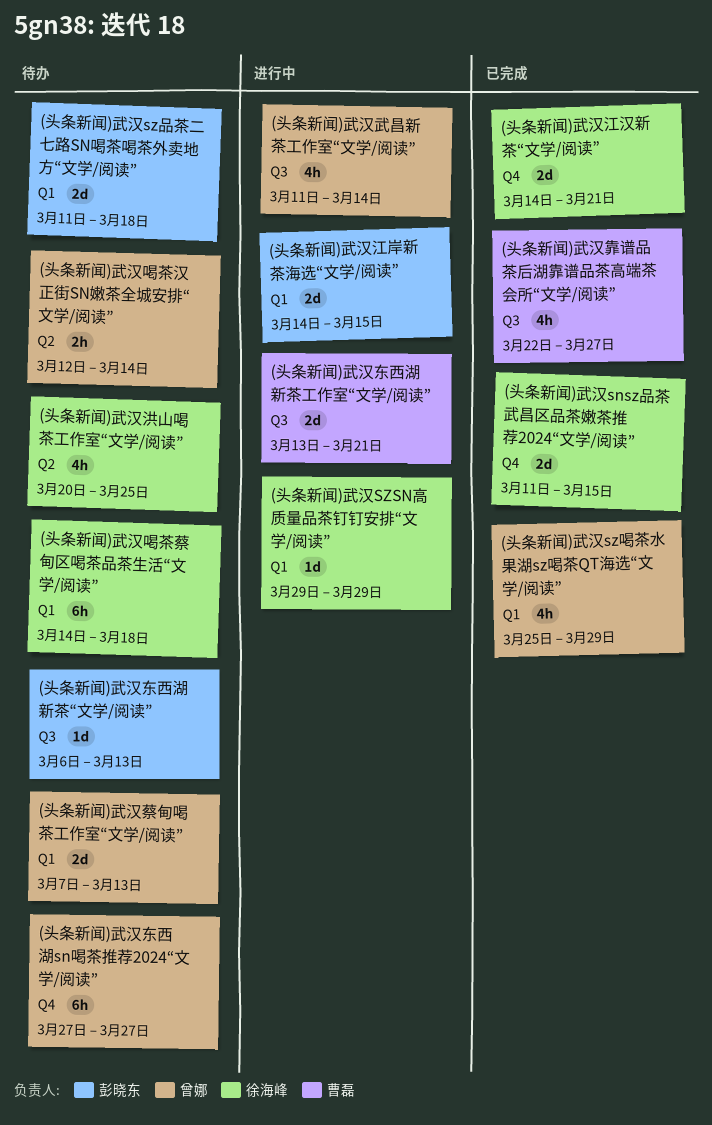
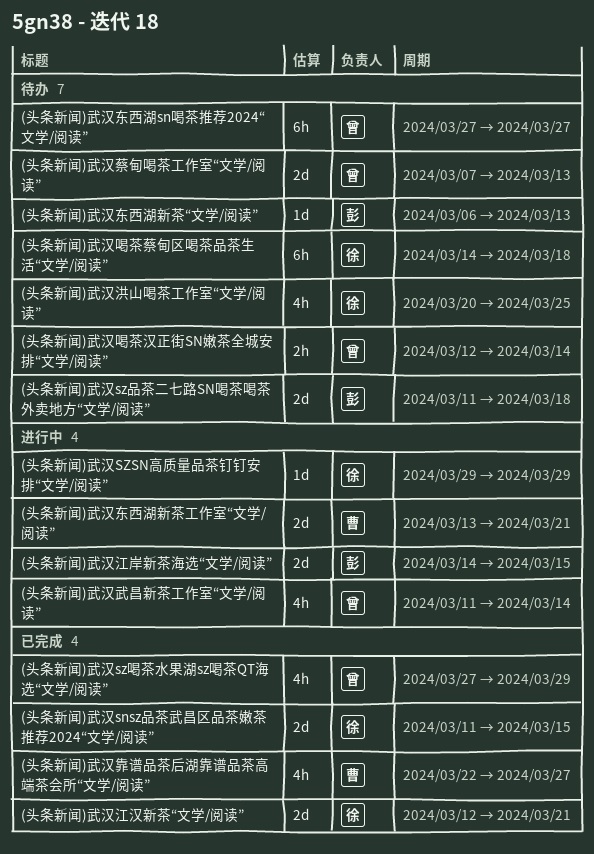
(头条新闻)武汉sz喝茶水果湖sz喝茶QT海选“文学/阅读”, start: Mar 25 -> Mar 27
(头条新闻)武汉江汉新茶“文学/阅读”, start: Mar 14 -> Mar 12

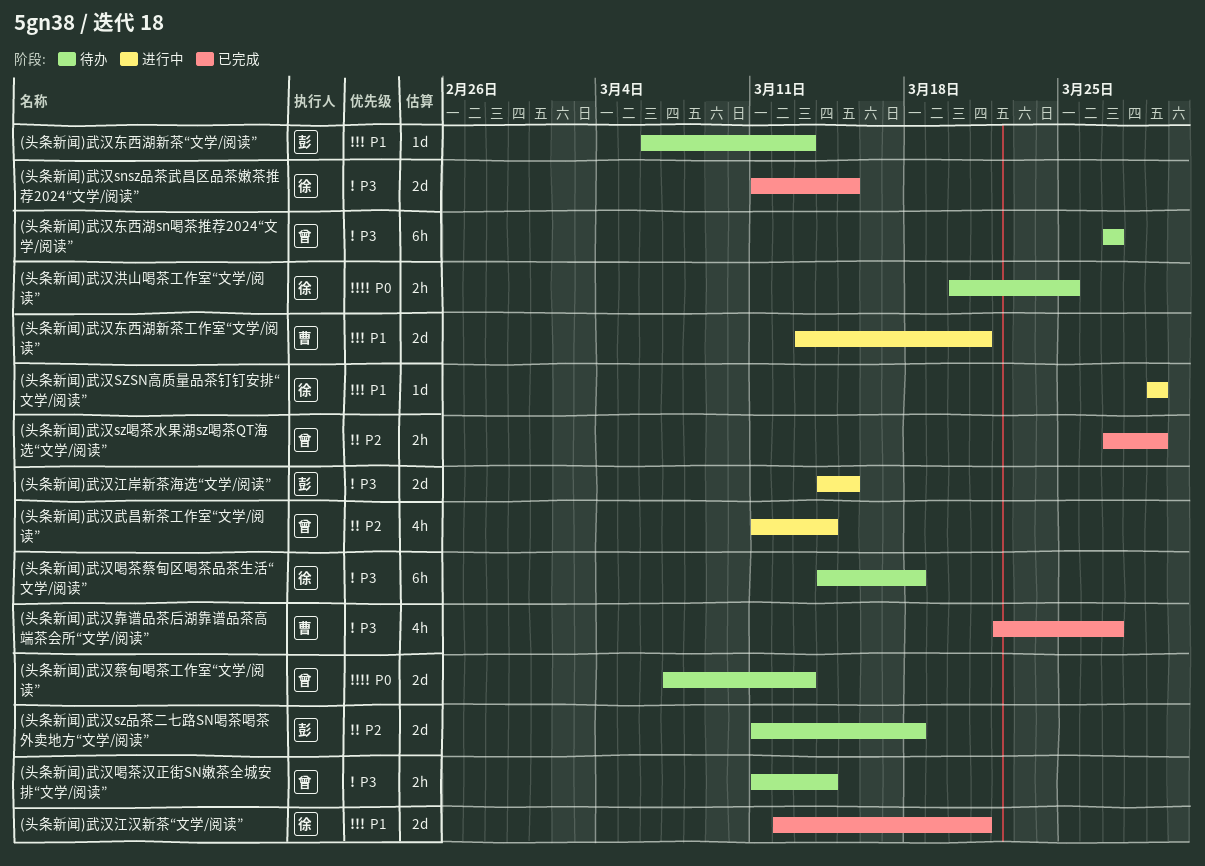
(头条新闻)武汉sz喝茶水果湖sz喝茶QT海选“文学/阅读”, estimate: 4h -> 2h
(头条新闻)武汉喝茶汉正街SN嫩茶全城安排“文学/阅读”, start: Mar 12 -> Mar 11
(头条新闻)武汉洪山喝茶工作室“文学/阅读”, estimate: 4h -> 2h

